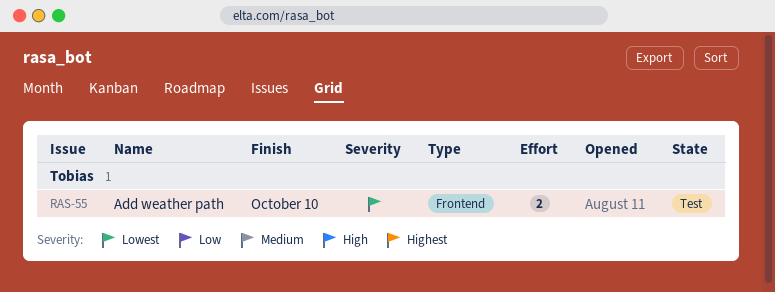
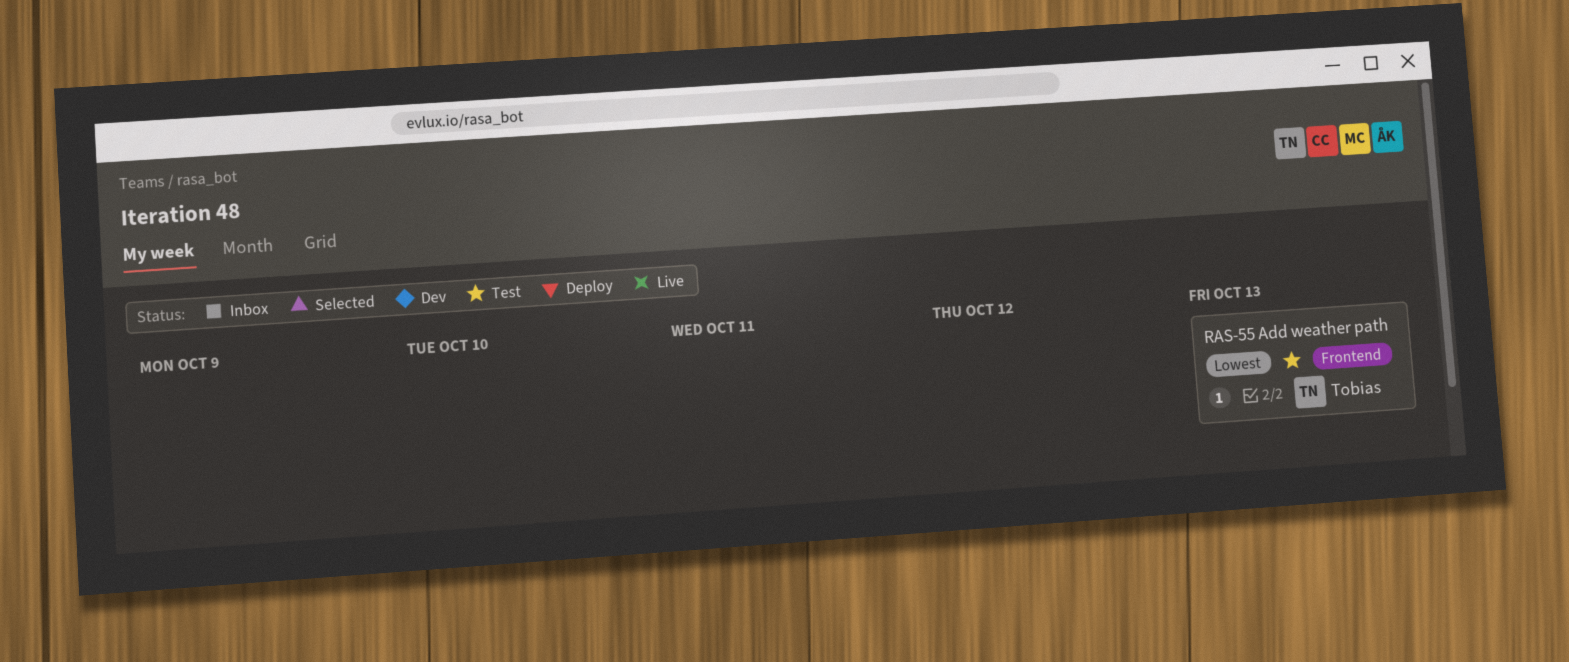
RAS-55, estimate: 2 -> 1
RAS-55, due: Oct 10 -> Oct 13

